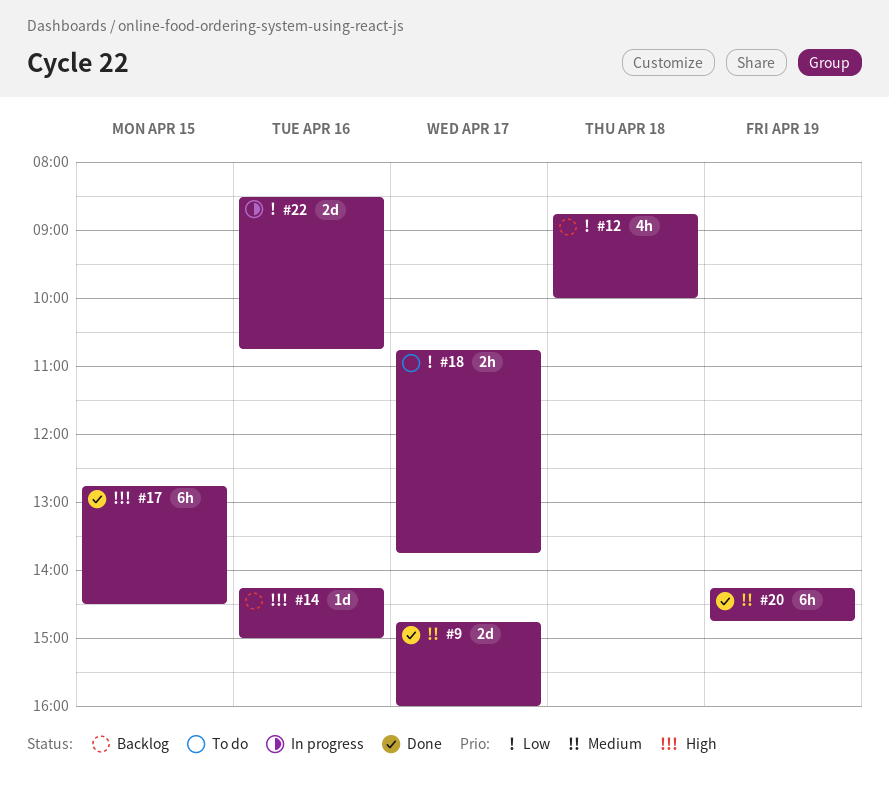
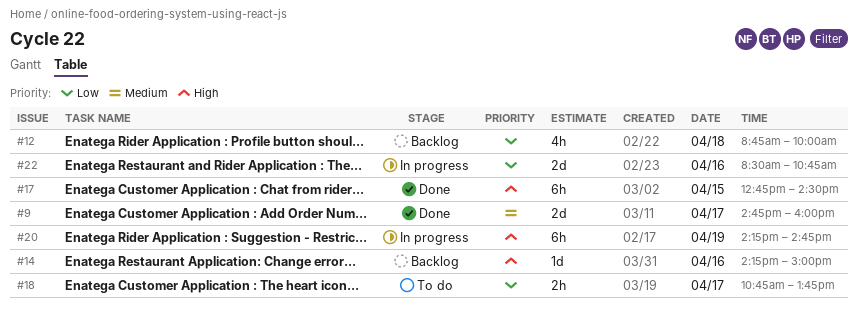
#20, status: Done -> In progress
#20, priority: Medium -> High

